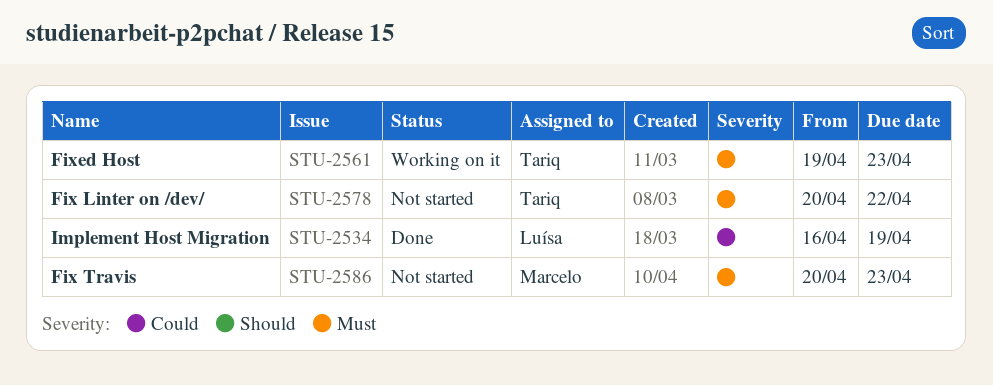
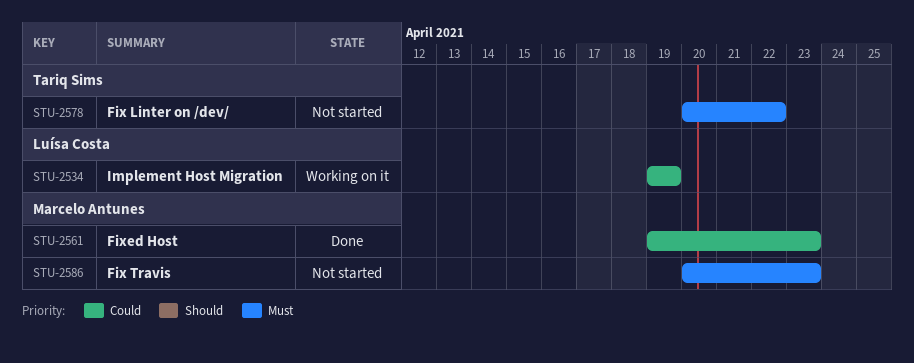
STU-2534, status: Done -> Working on it
STU-2534, start: Apr 16 -> Apr 19
STU-2561, status: Working on it -> Done
STU-2561, owner: Tariq Sims -> Marcelo Antunes
STU-2561, priority: Must -> Could

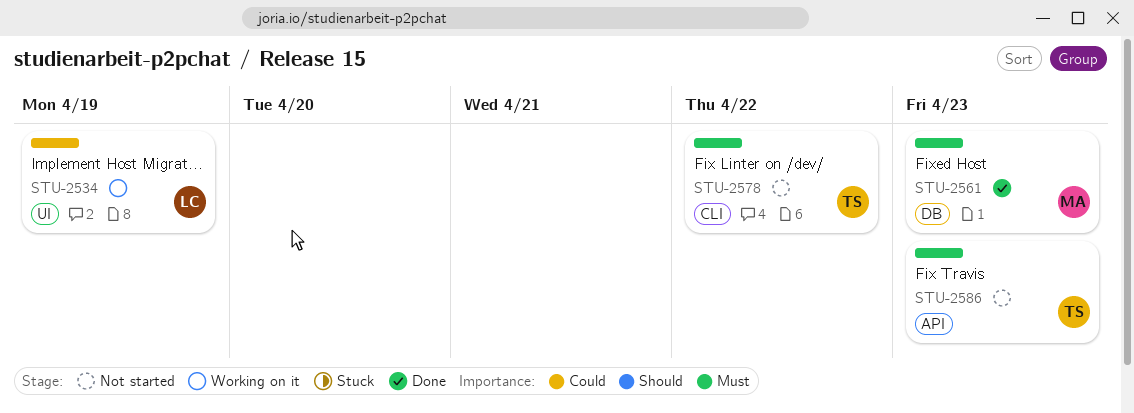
STU-2561, priority: Could -> Must
STU-2586, owner: Marcelo Antunes -> Tariq Sims

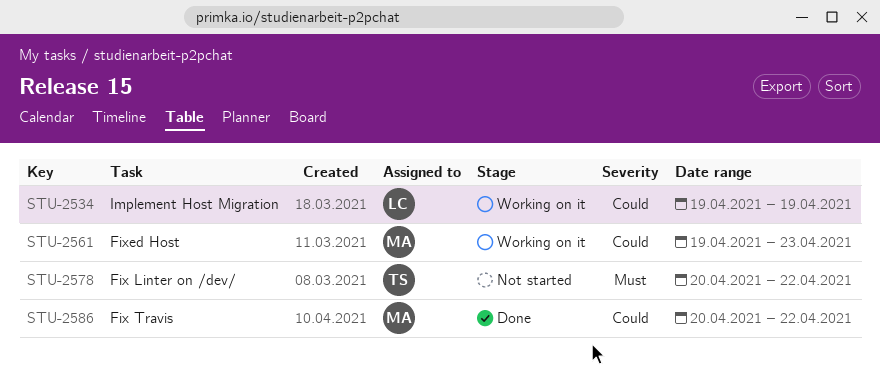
STU-2561, status: Done -> Working on it
STU-2561, priority: Must -> Could
STU-2586, status: Not started -> Done
STU-2586, owner: TS -> MA
STU-2586, priority: Must -> Could
STU-2586, due: Apr 23 -> Apr 22

